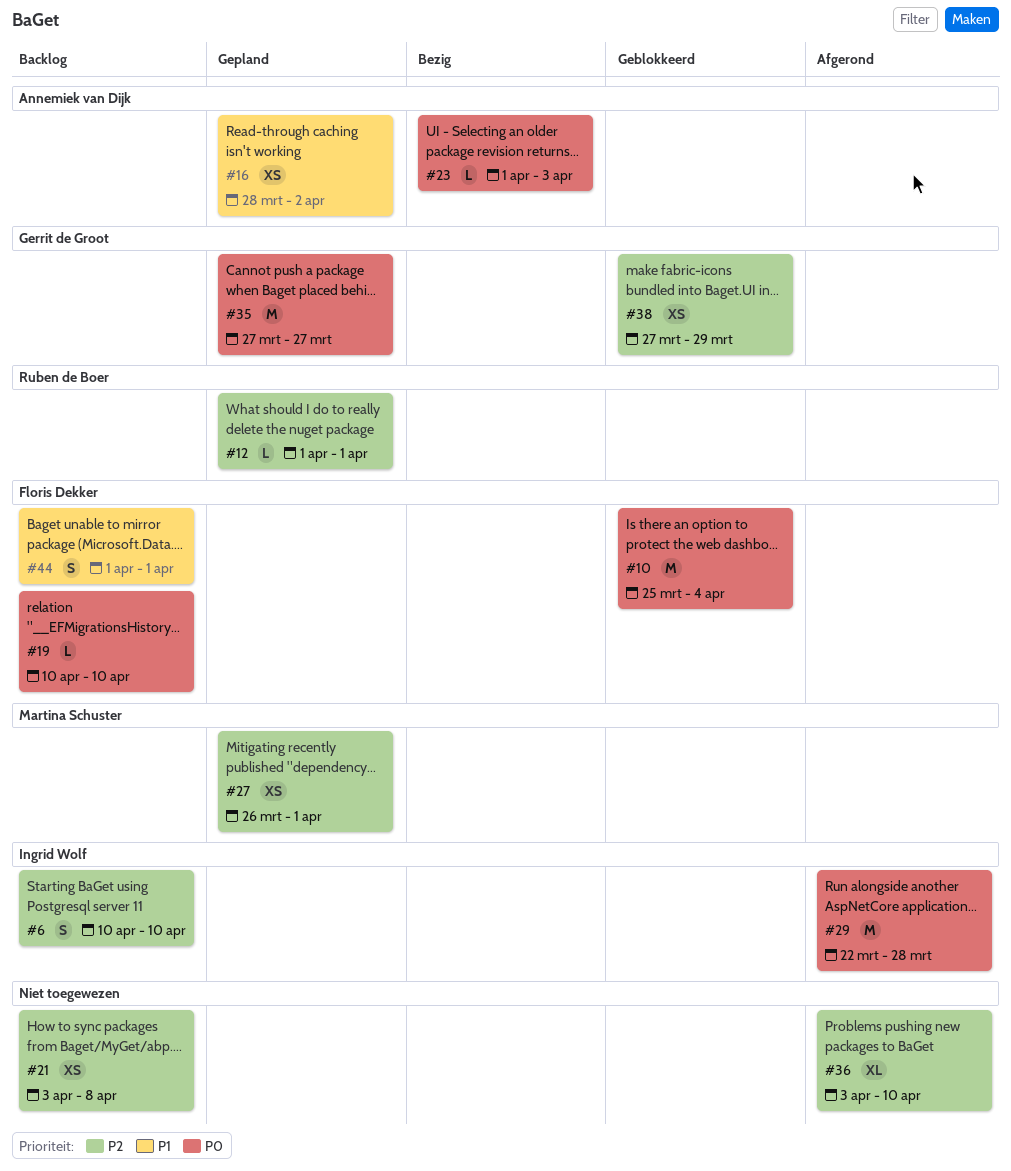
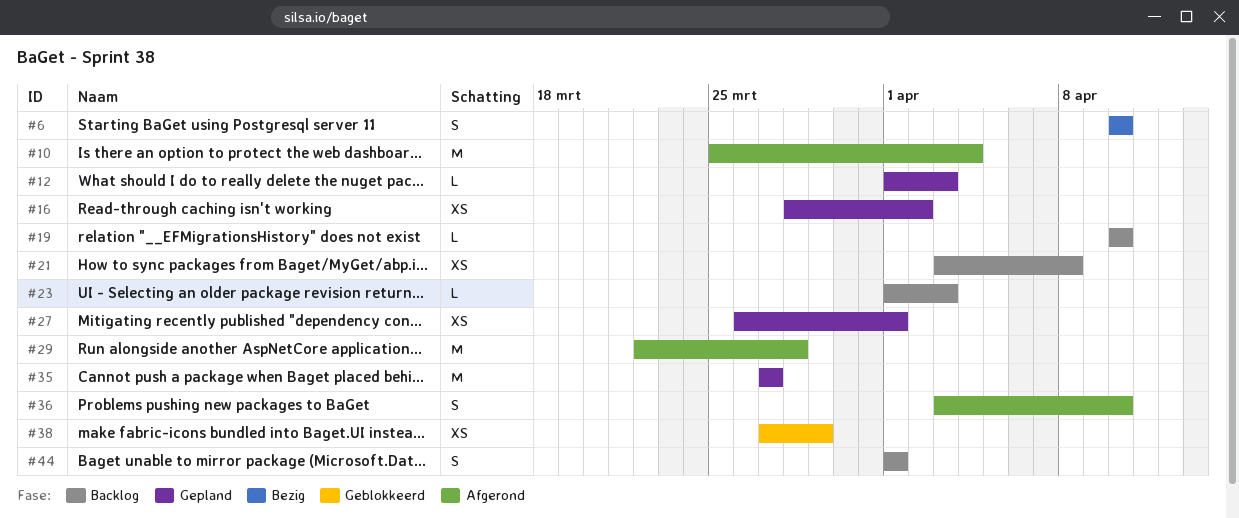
#6, status: Backlog -> Bezig
#10, status: Geblokkeerd -> Afgerond
#12, due: Apr 1 -> Apr 3
#23, status: Bezig -> Backlog
#36, estimate: XL -> S

